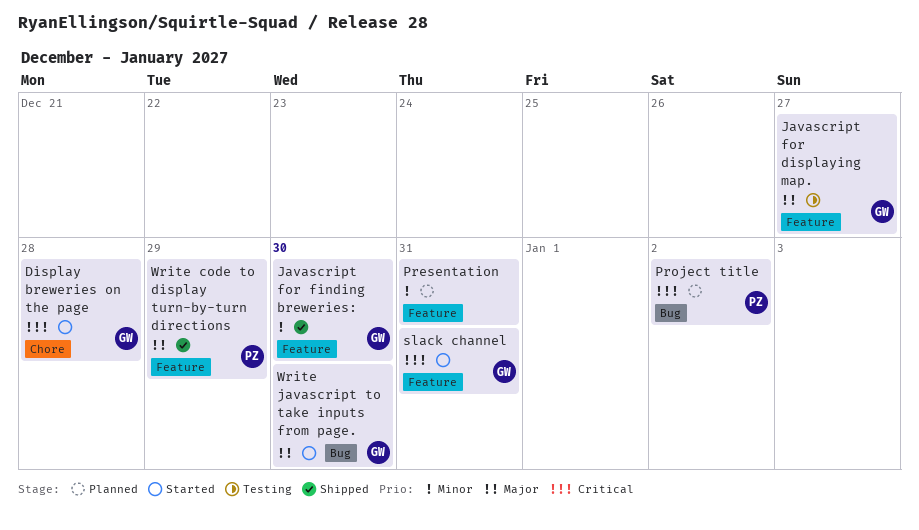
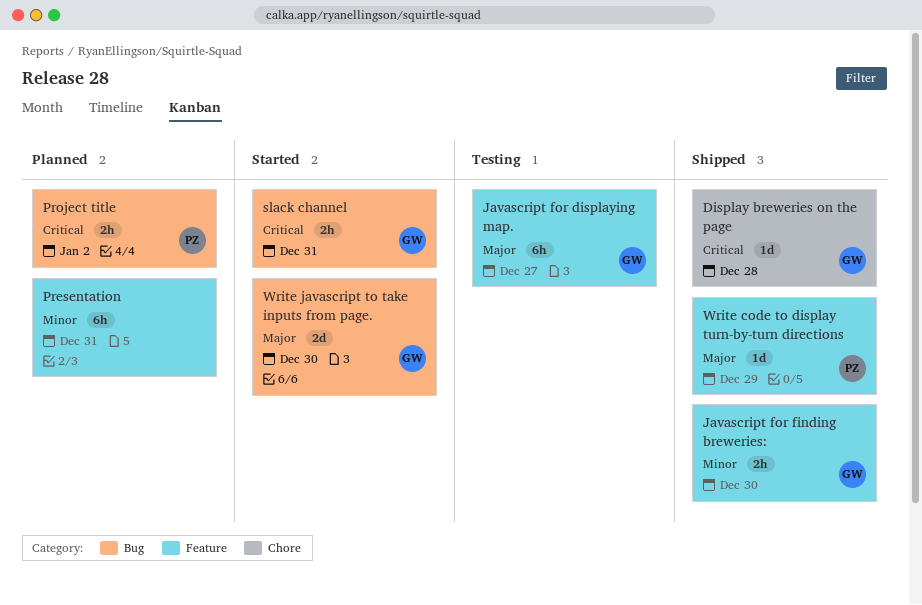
Display breweries on the page, status: Started -> Shipped
slack channel, label: Feature -> Bug

